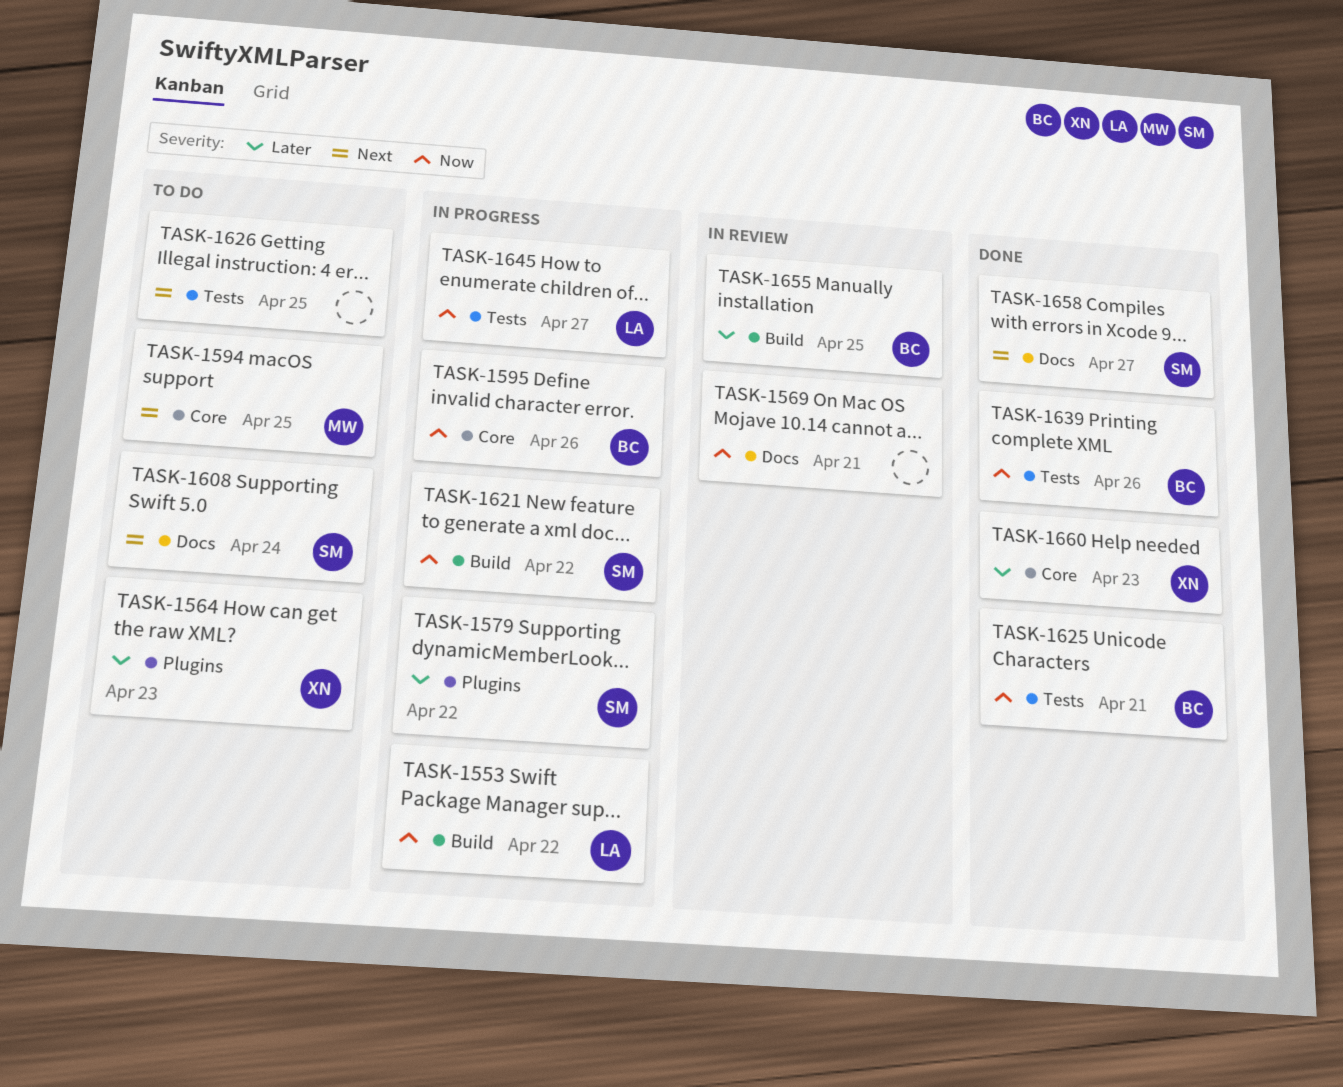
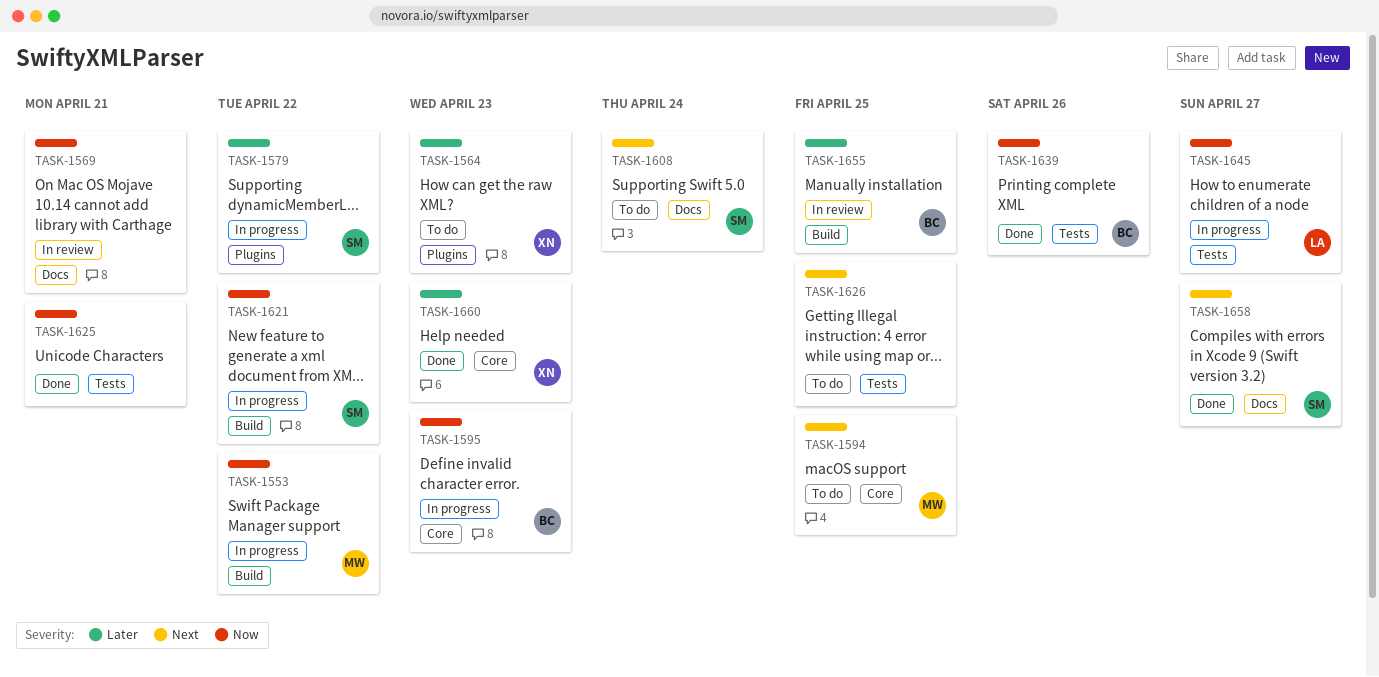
TASK-1553, owner: LA -> MW
TASK-1595, due: Apr 26 -> Apr 23
TASK-1625, owner: BC -> none

